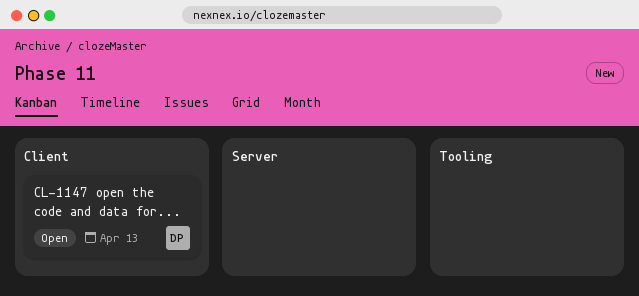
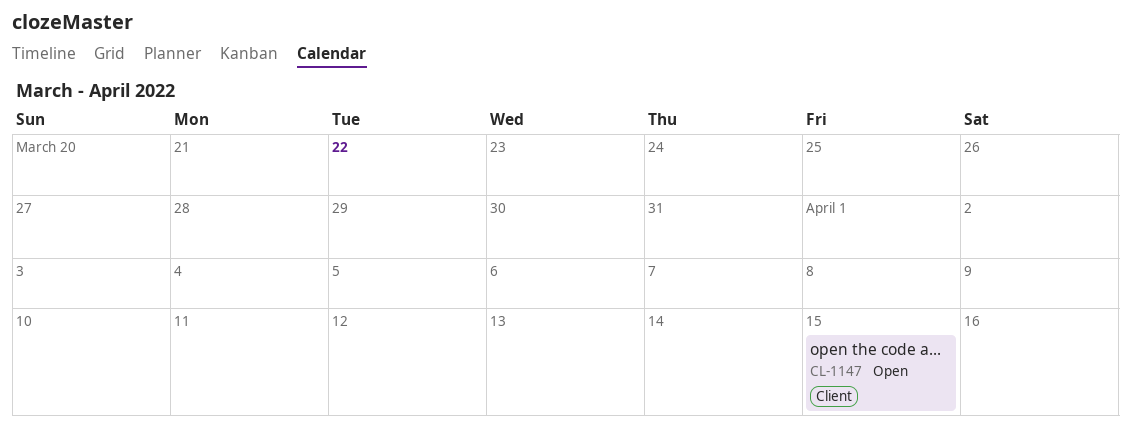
CL-1147, due: Apr 13 -> Apr 15

